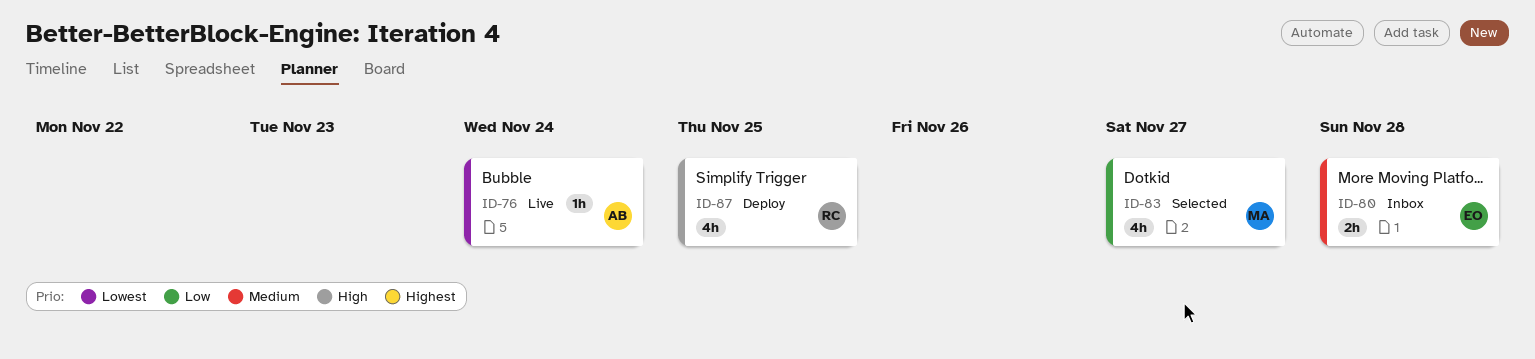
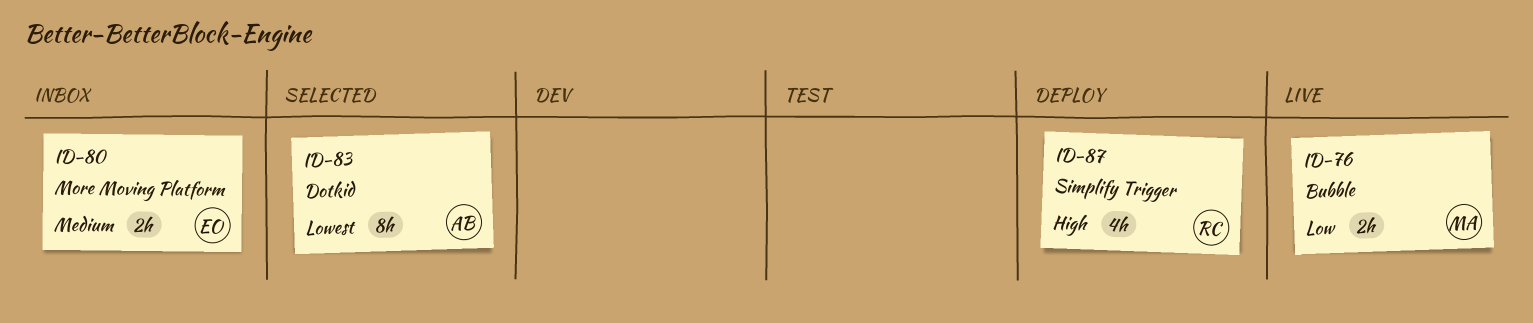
ID-76, owner: AB -> MA
ID-76, priority: Lowest -> Low
ID-76, estimate: 1h -> 2h
ID-83, owner: MA -> AB
ID-83, priority: Low -> Lowest
ID-83, estimate: 4h -> 8h

